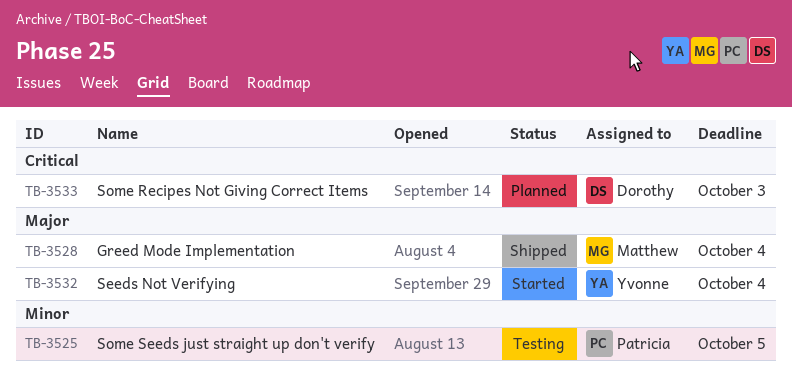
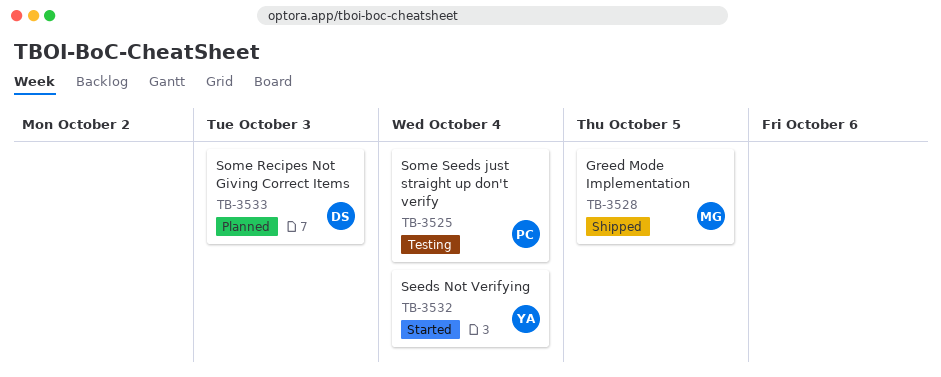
TB-3525, due: Oct 5 -> Oct 4
TB-3528, due: Oct 4 -> Oct 5

